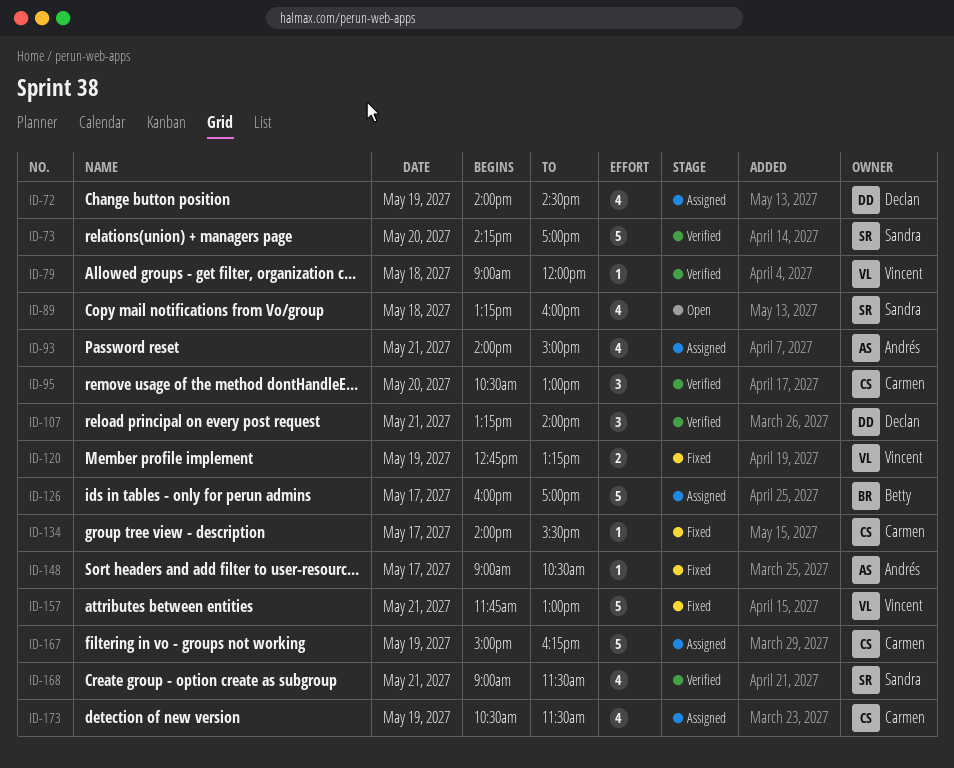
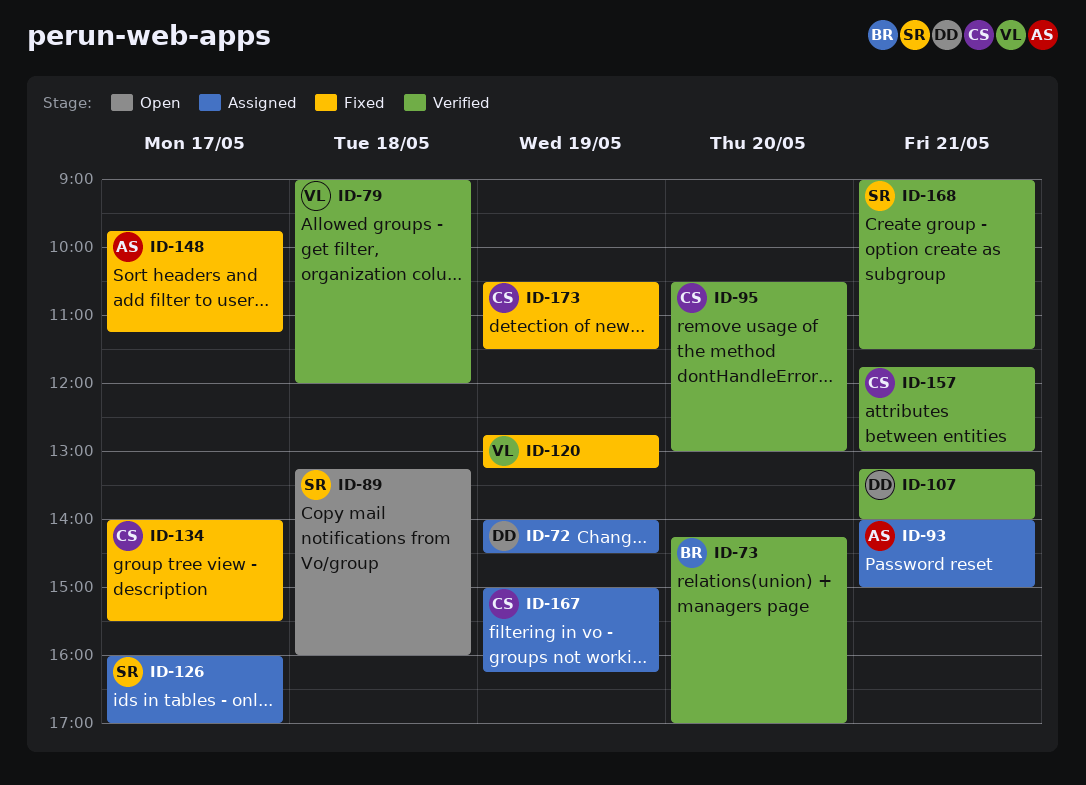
ID-73, owner: Sandra -> Betty
ID-126, owner: Betty -> Sandra
ID-148, begins: 09:00 -> 09:45
ID-148, ends: 10:30 -> 11:15
ID-157, status: Fixed -> Verified
ID-157, owner: Vincent -> Carmen
ID-173, status: Assigned -> Fixed

